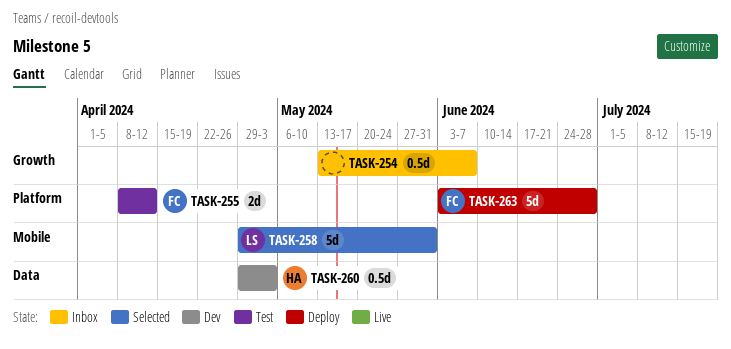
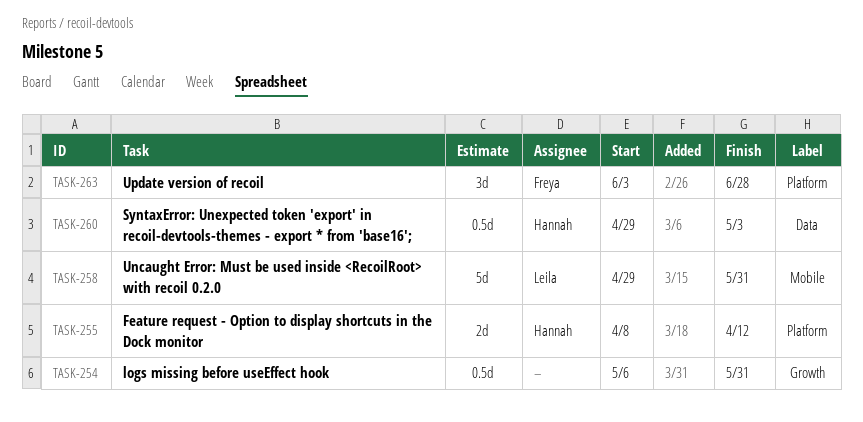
TASK-254, start: May 13 -> May 6
TASK-254, due: Jun 7 -> May 31
TASK-255, owner: Freya -> Hannah
TASK-263, estimate: 5d -> 3d

